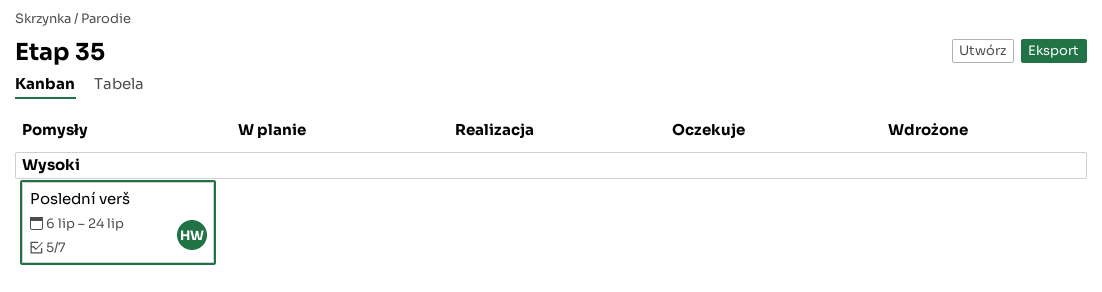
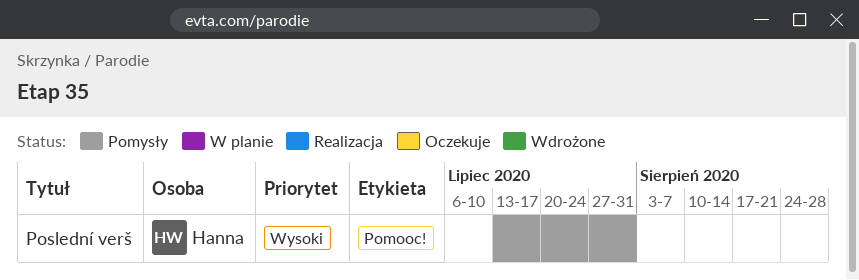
Poslední verš, start: Jul 6 -> Jul 13
Poslední verš, due: Jul 24 -> Jul 31

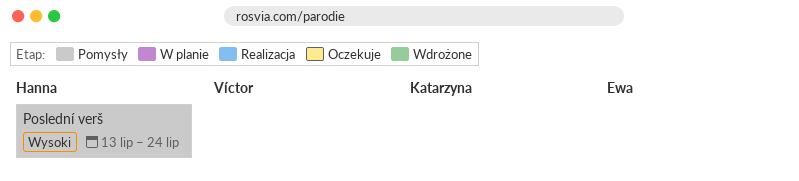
Poslední verš, due: Jul 31 -> Jul 24

